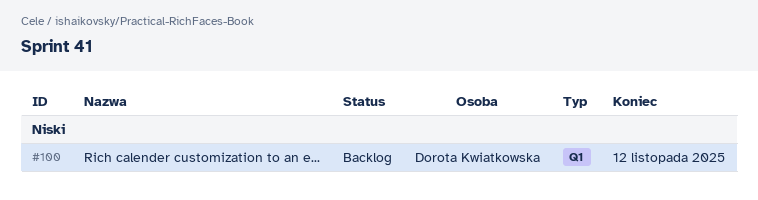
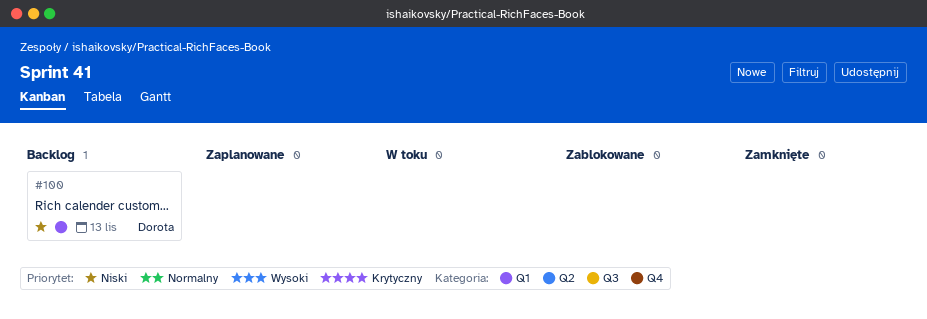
#100, due: Nov 12 -> Nov 13

